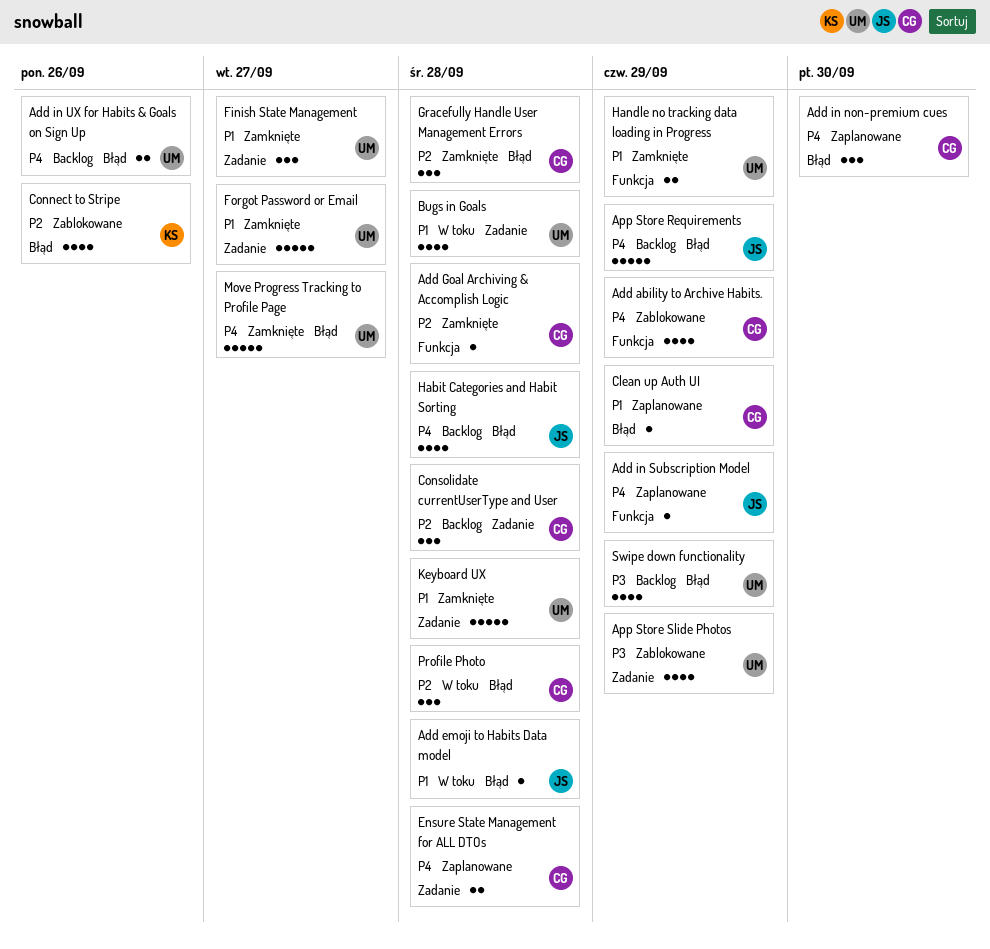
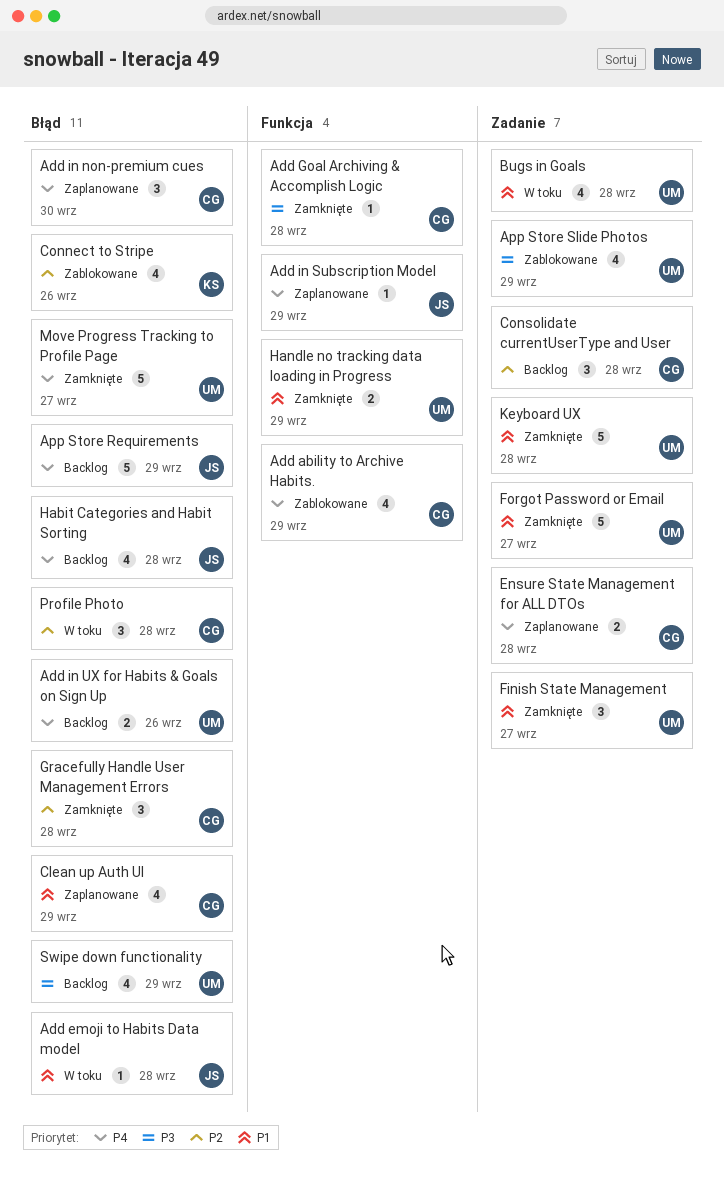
Add Goal Archiving & Accomplish Logic, priority: P2 -> P3
Clean up Auth UI, estimate: 1 -> 4

